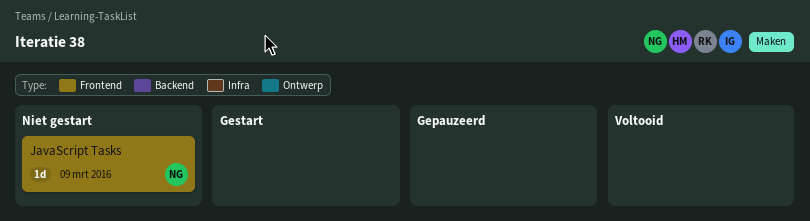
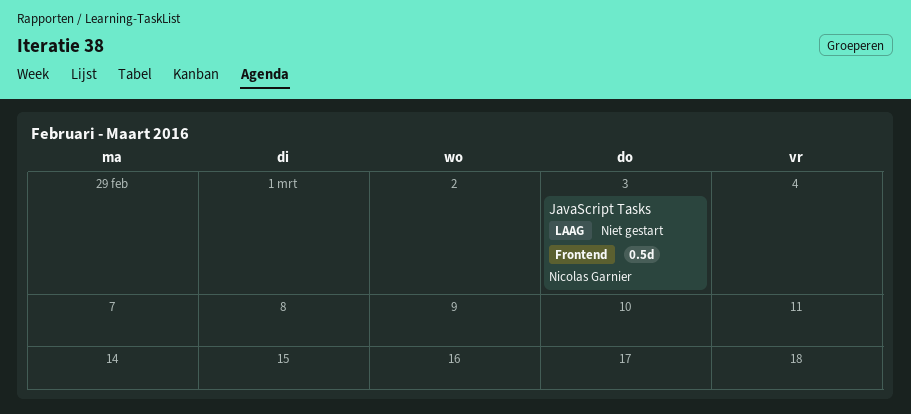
JavaScript Tasks, estimate: 1d -> 0.5d
JavaScript Tasks, due: Mar 9 -> Mar 3

